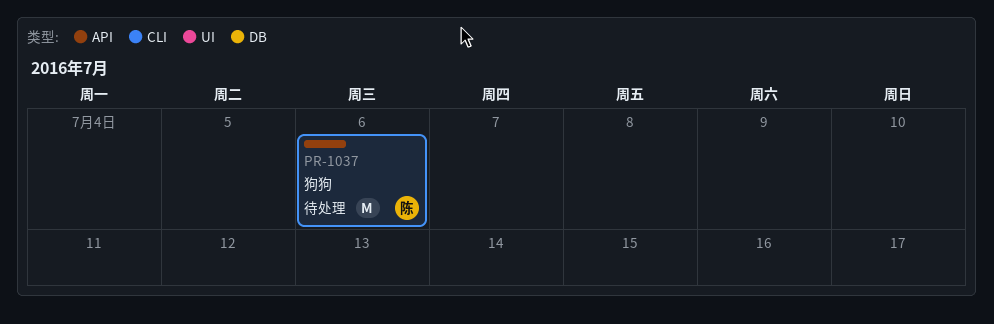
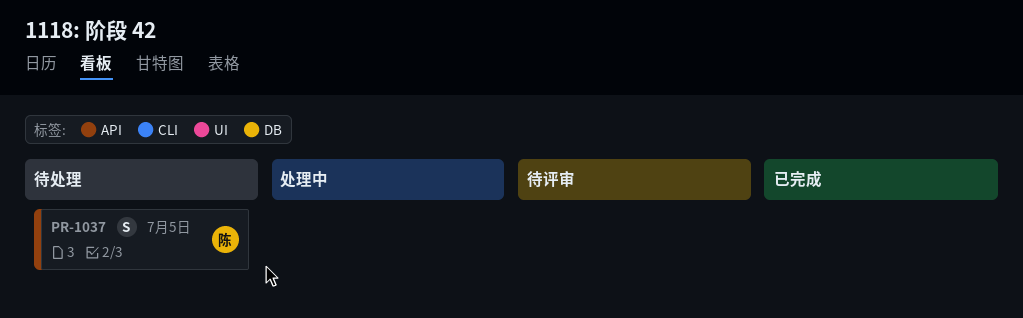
PR-1037, estimate: M -> S
PR-1037, due: Jul 6 -> Jul 5

